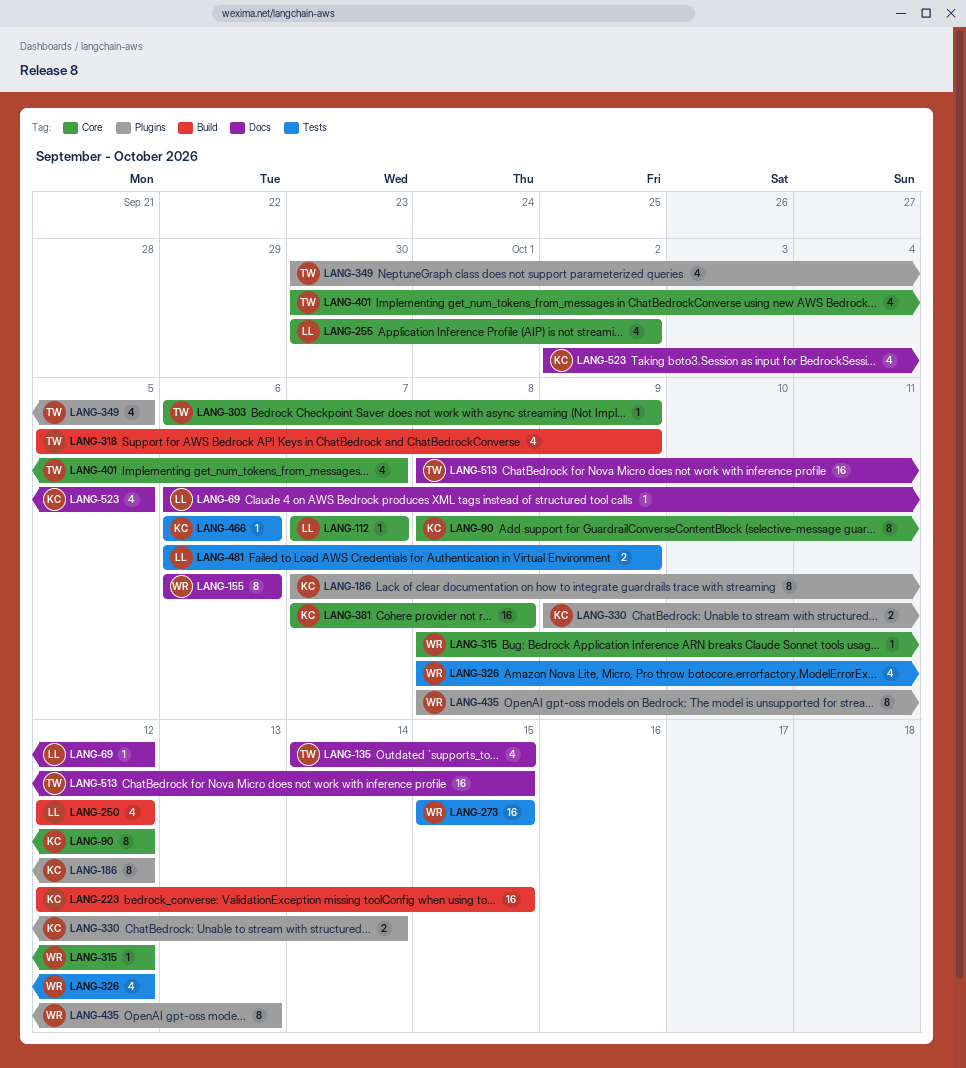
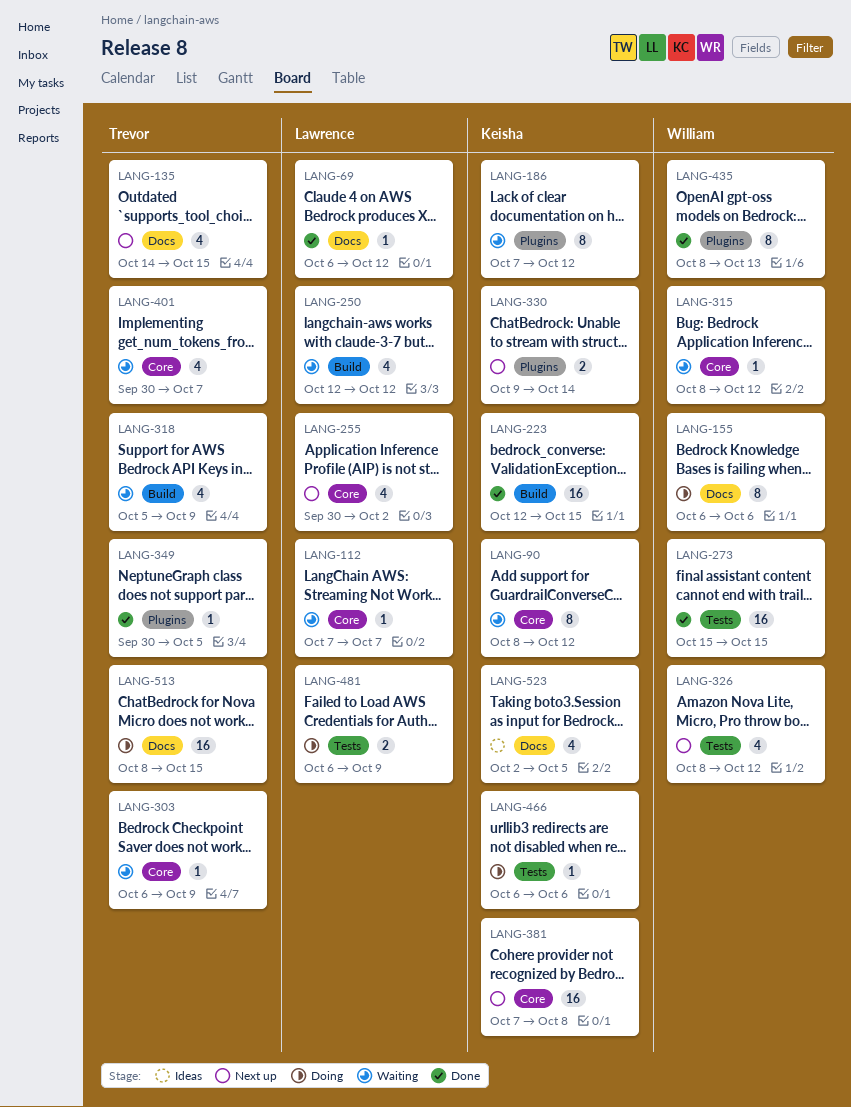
LANG-349, estimate: 4 -> 1

